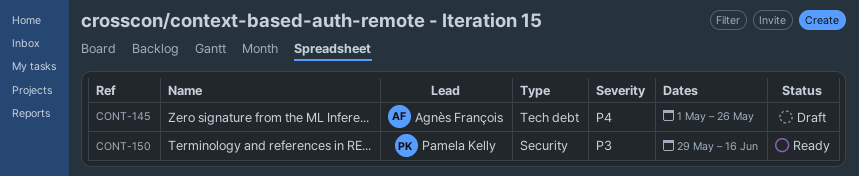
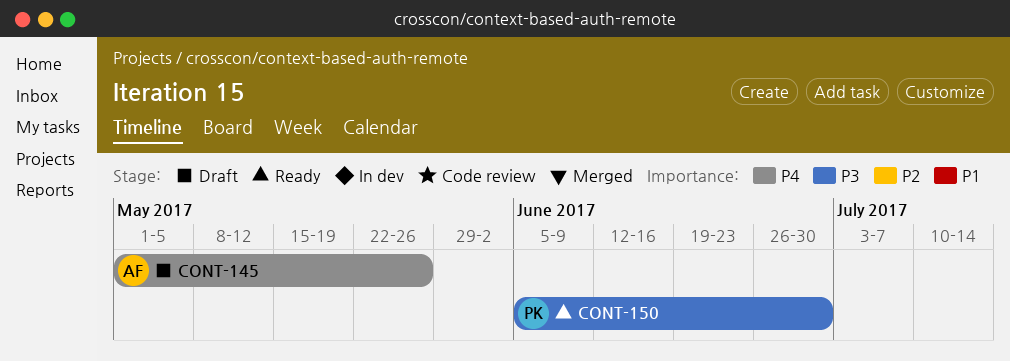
CONT-150, start: May 29 -> Jun 5
CONT-150, due: Jun 16 -> Jun 30

